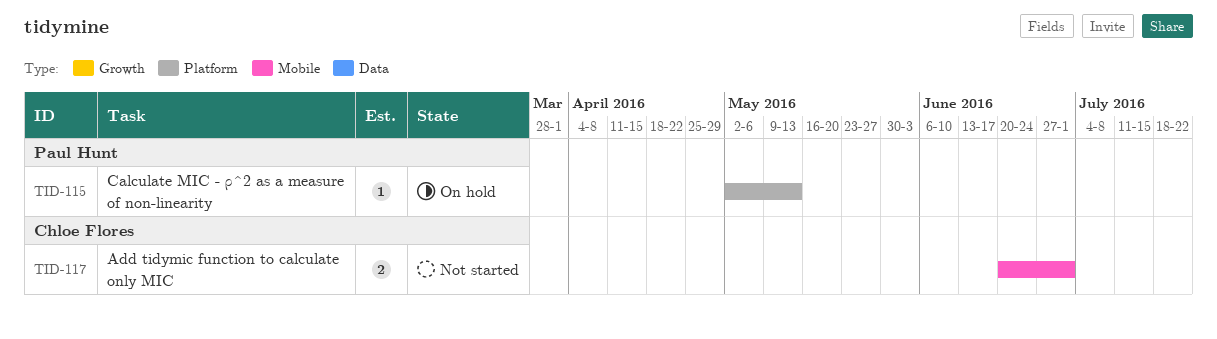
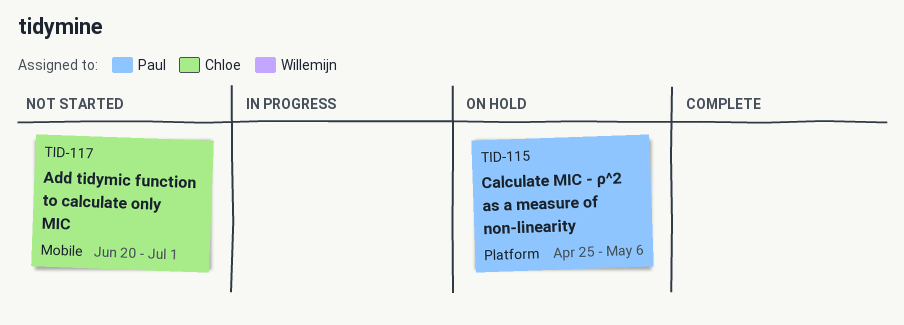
TID-115, start: May 2 -> Apr 25
TID-115, due: May 13 -> May 6

